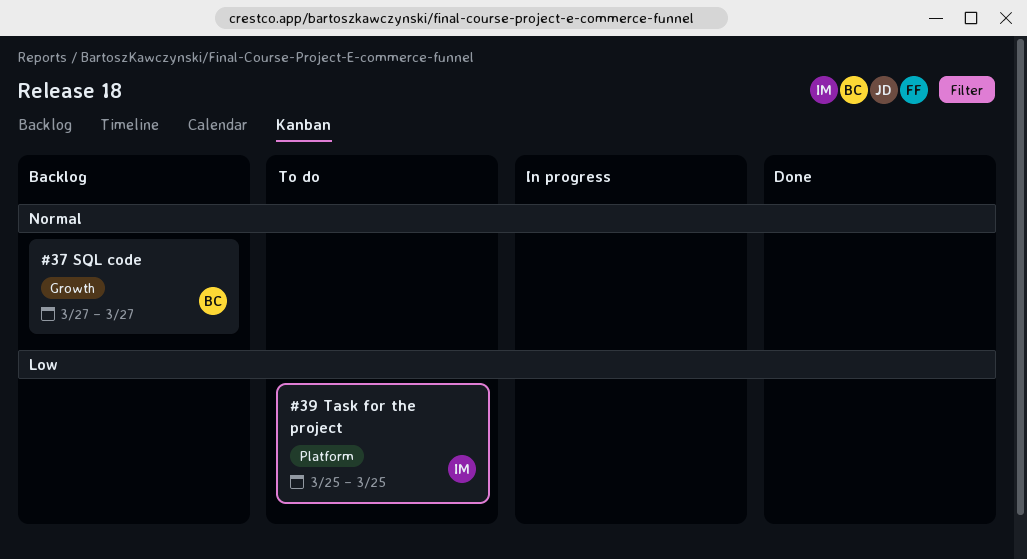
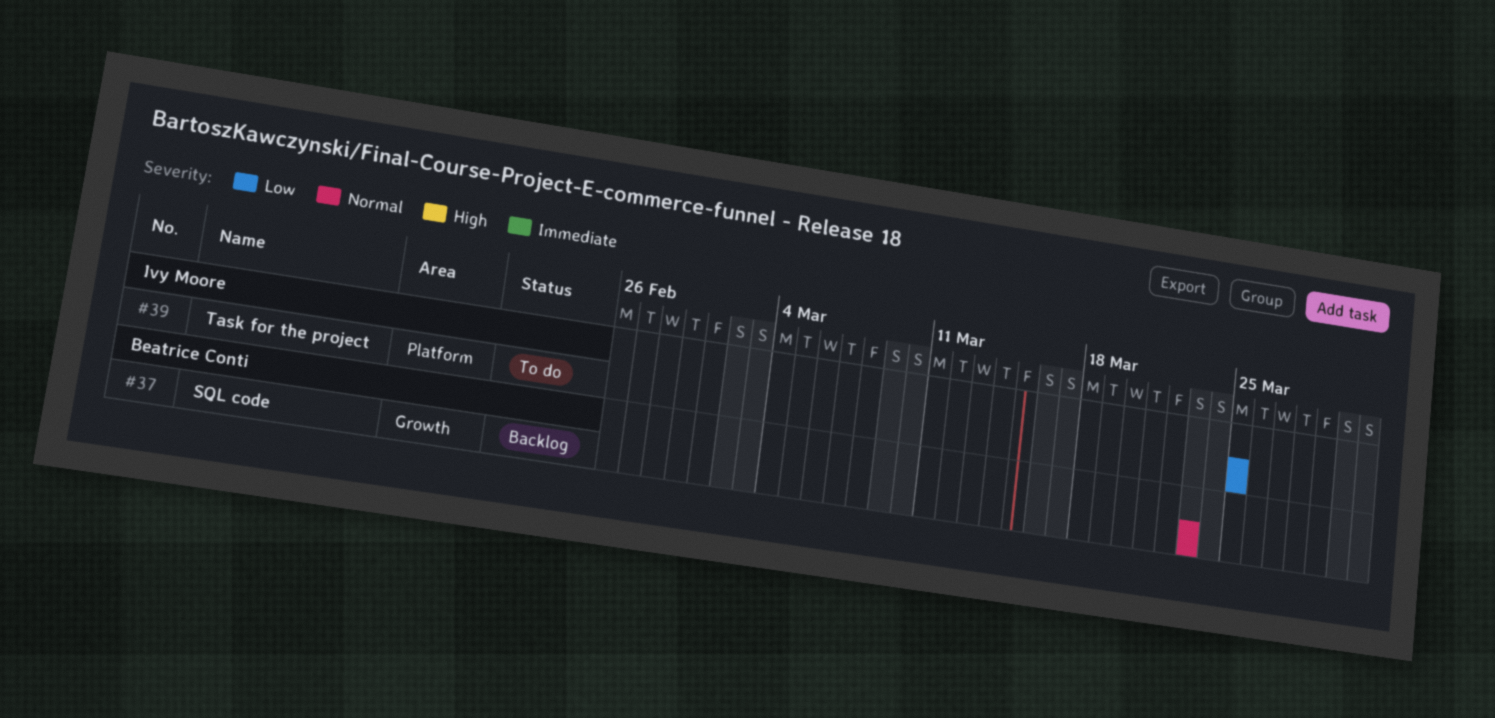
#37, start: Mar 27 -> Mar 23
#37, due: Mar 27 -> Mar 23

